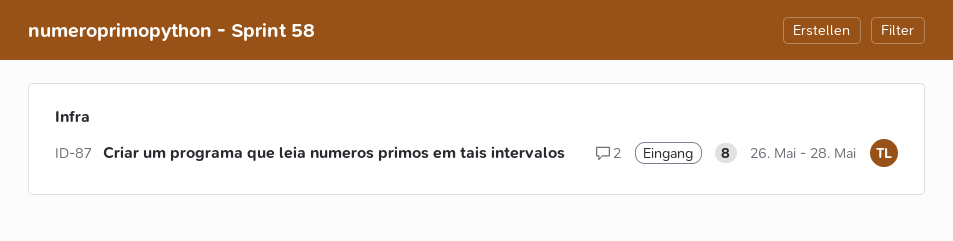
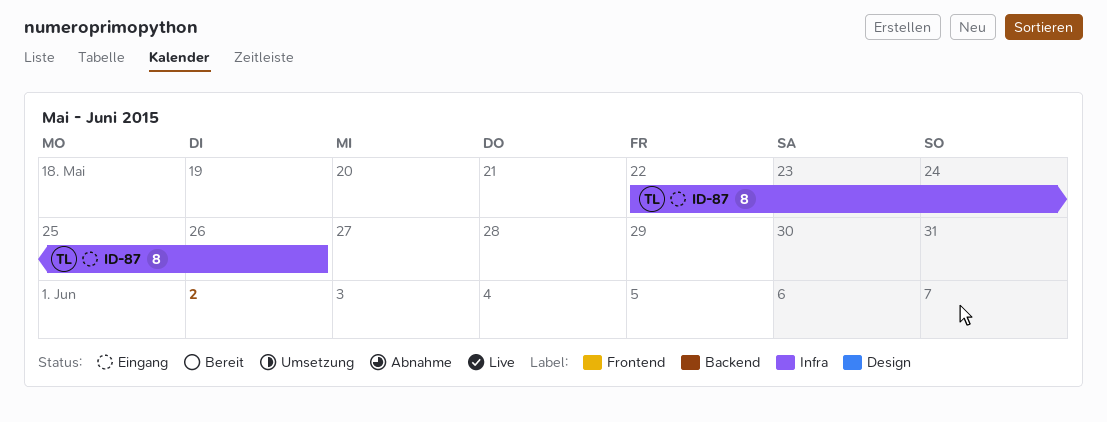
ID-87, start: May 26 -> May 22
ID-87, due: May 28 -> May 26

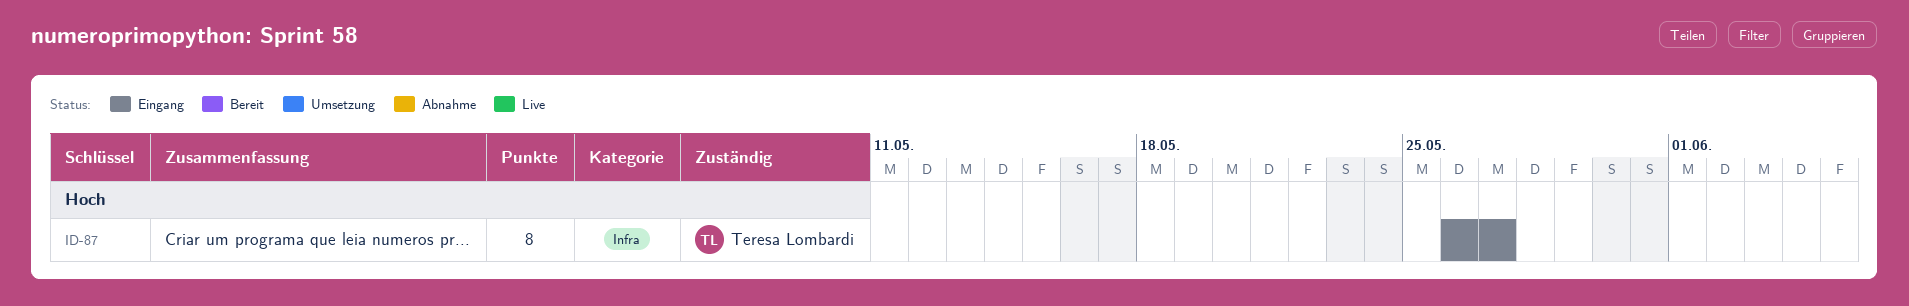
ID-87, start: May 22 -> May 26
ID-87, due: May 26 -> May 27

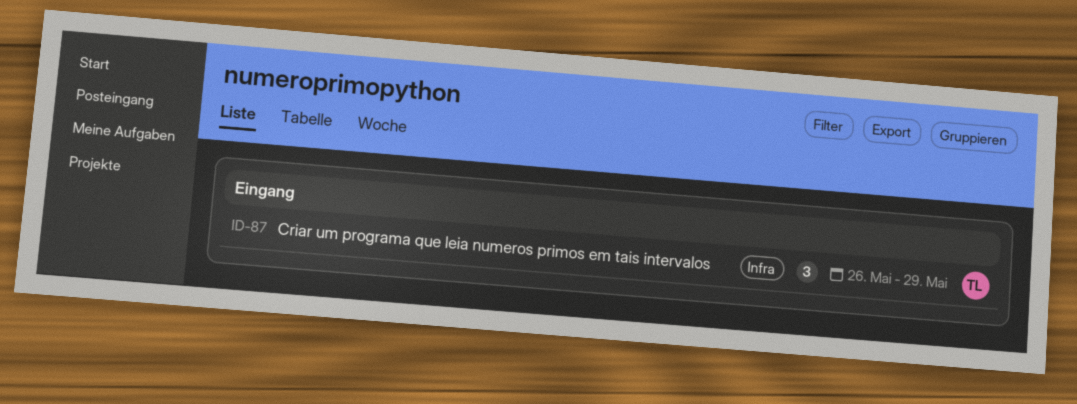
ID-87, estimate: 8 -> 3
ID-87, due: May 27 -> May 29

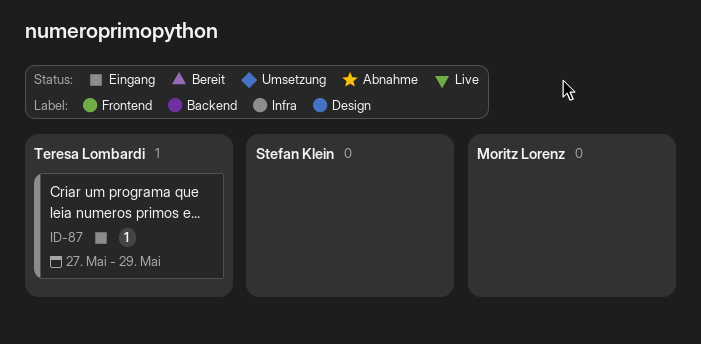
ID-87, estimate: 3 -> 1
ID-87, start: May 26 -> May 27

